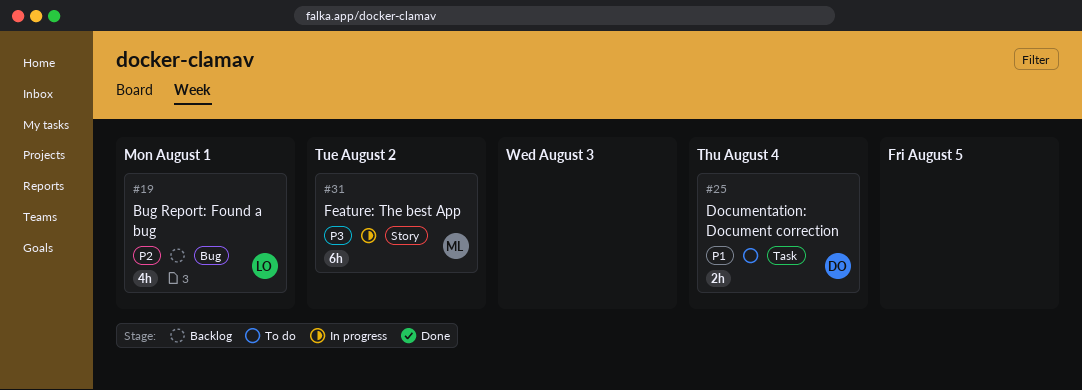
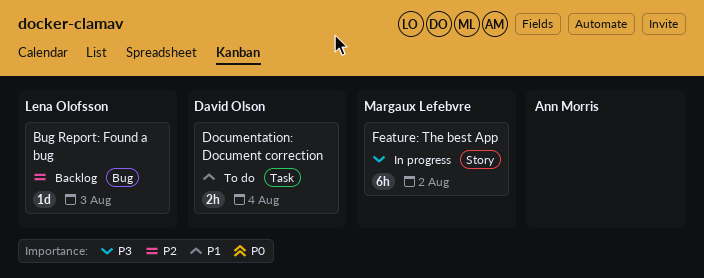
Bug Report: Found a bug, estimate: 4h -> 1d
Bug Report: Found a bug, due: Aug 1 -> Aug 3

